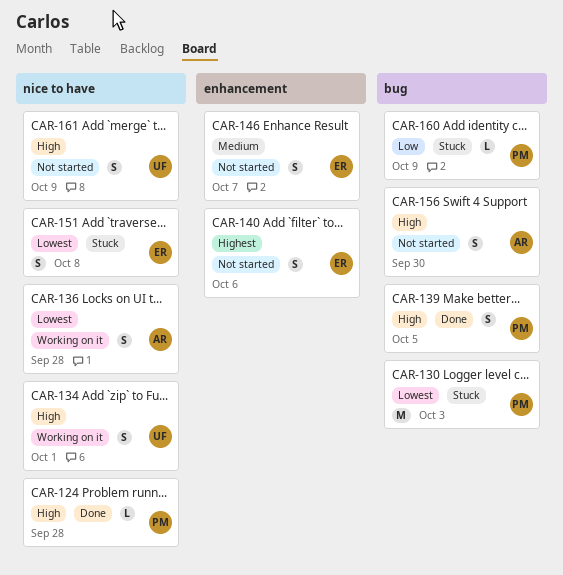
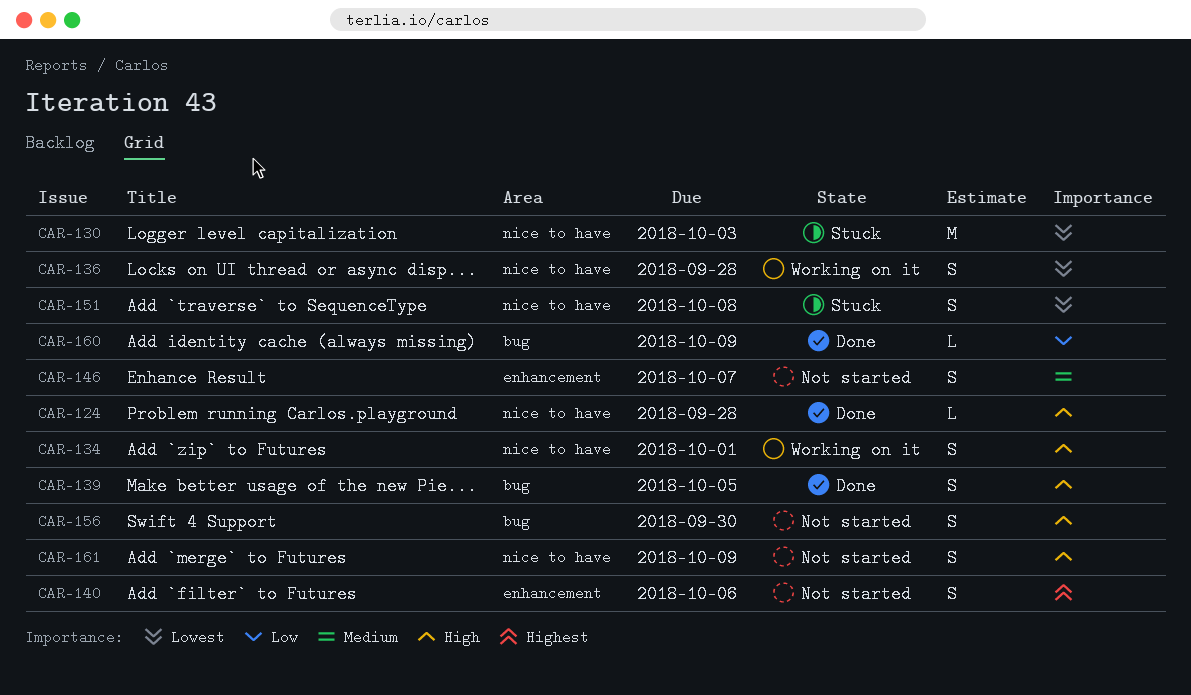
CAR-130, label: bug -> nice to have
CAR-160, status: Stuck -> Done

